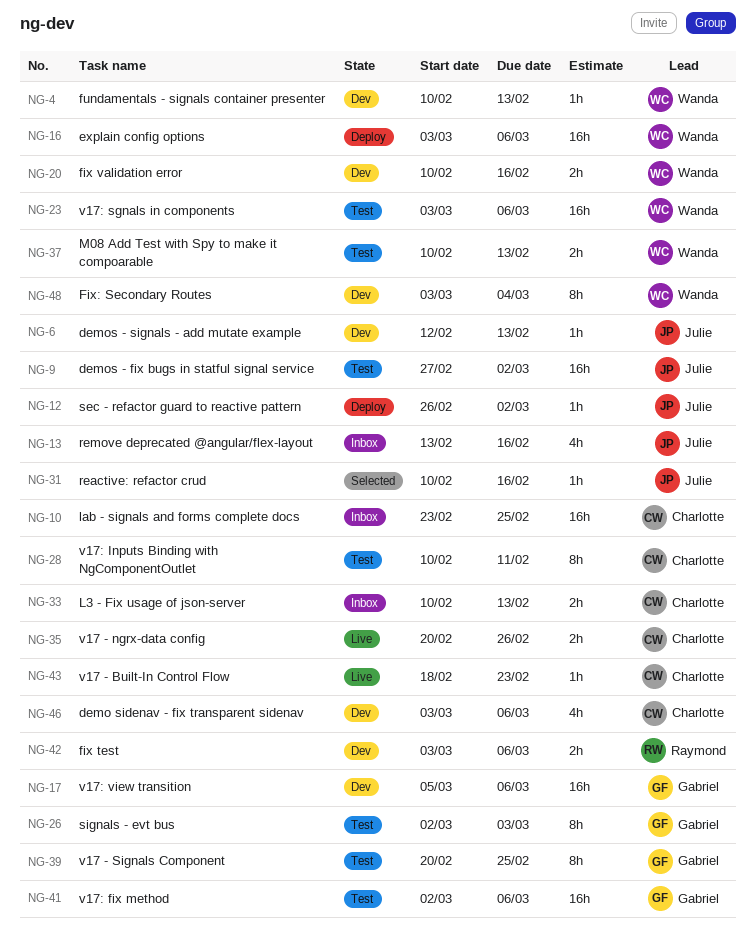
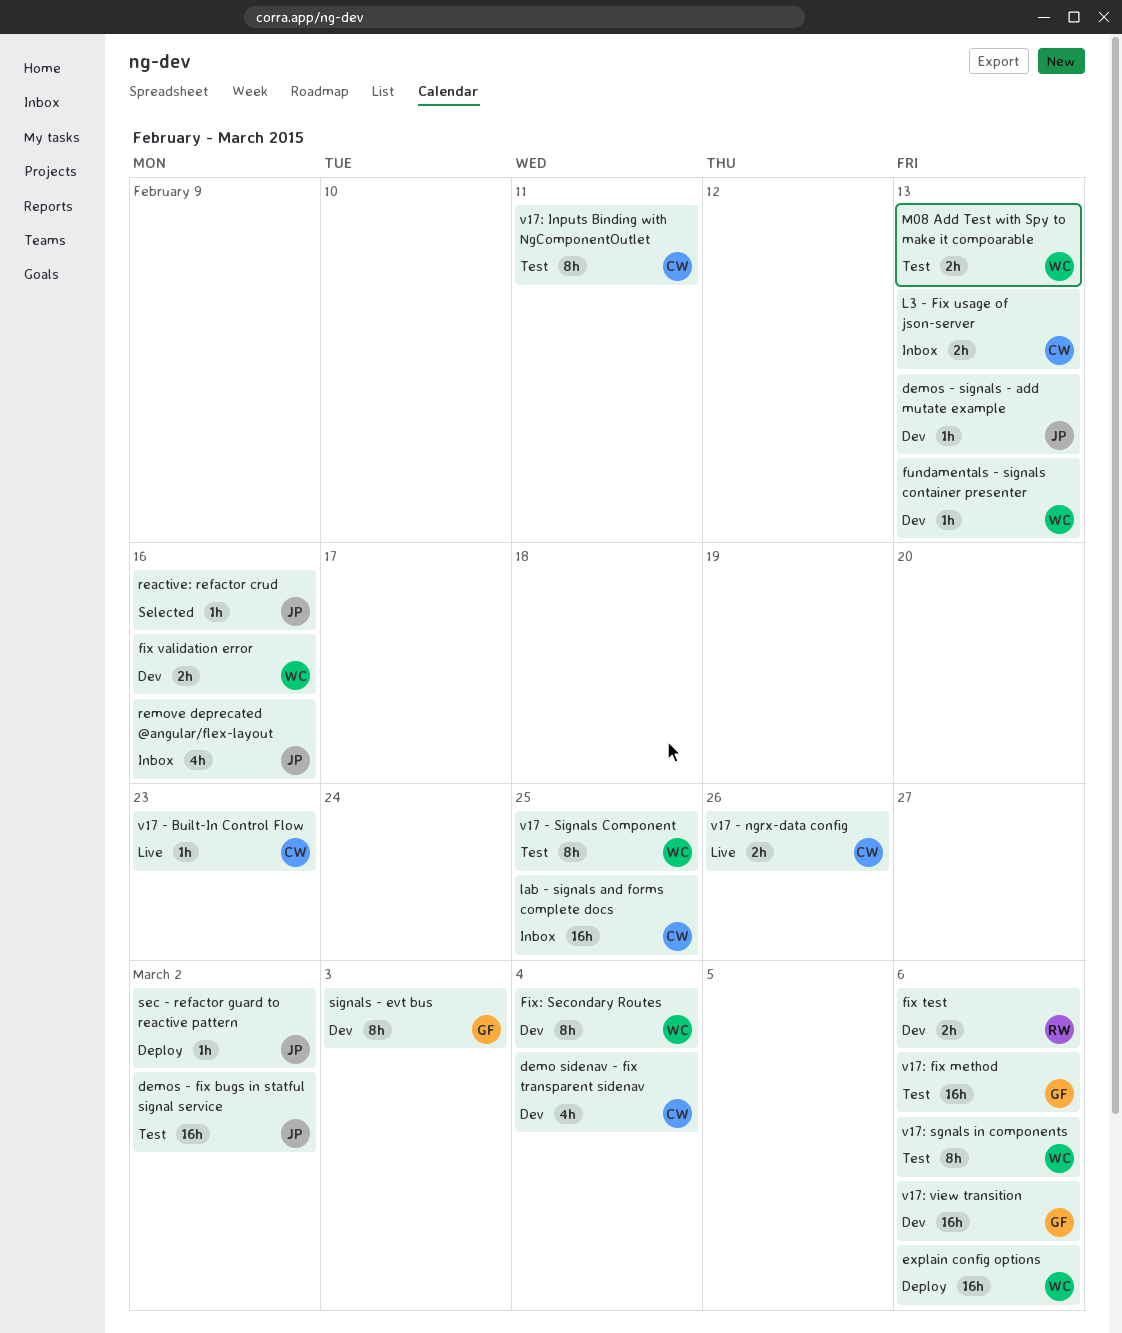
demo sidenav - fix transparent sidenav, due: Mar 6 -> Mar 4
signals - evt bus, status: Test -> Dev
v17 - Signals Component, owner: Gabriel -> Wanda
v17: sgnals in components, estimate: 16h -> 8h

